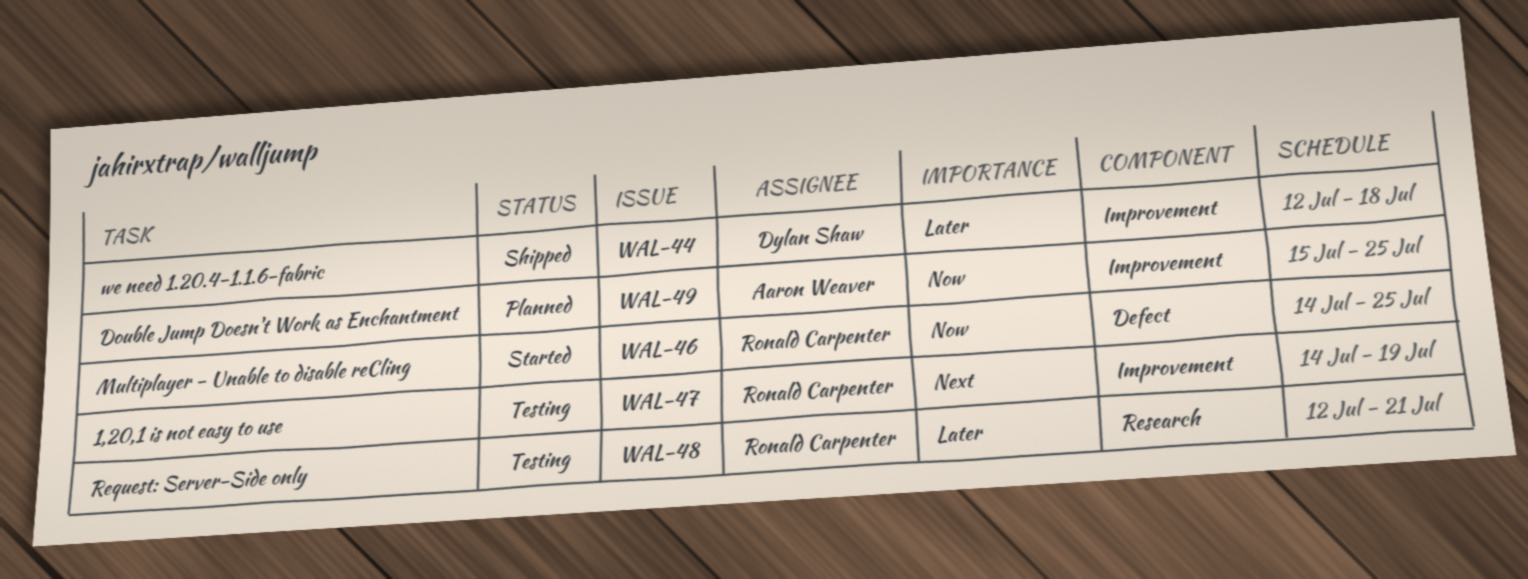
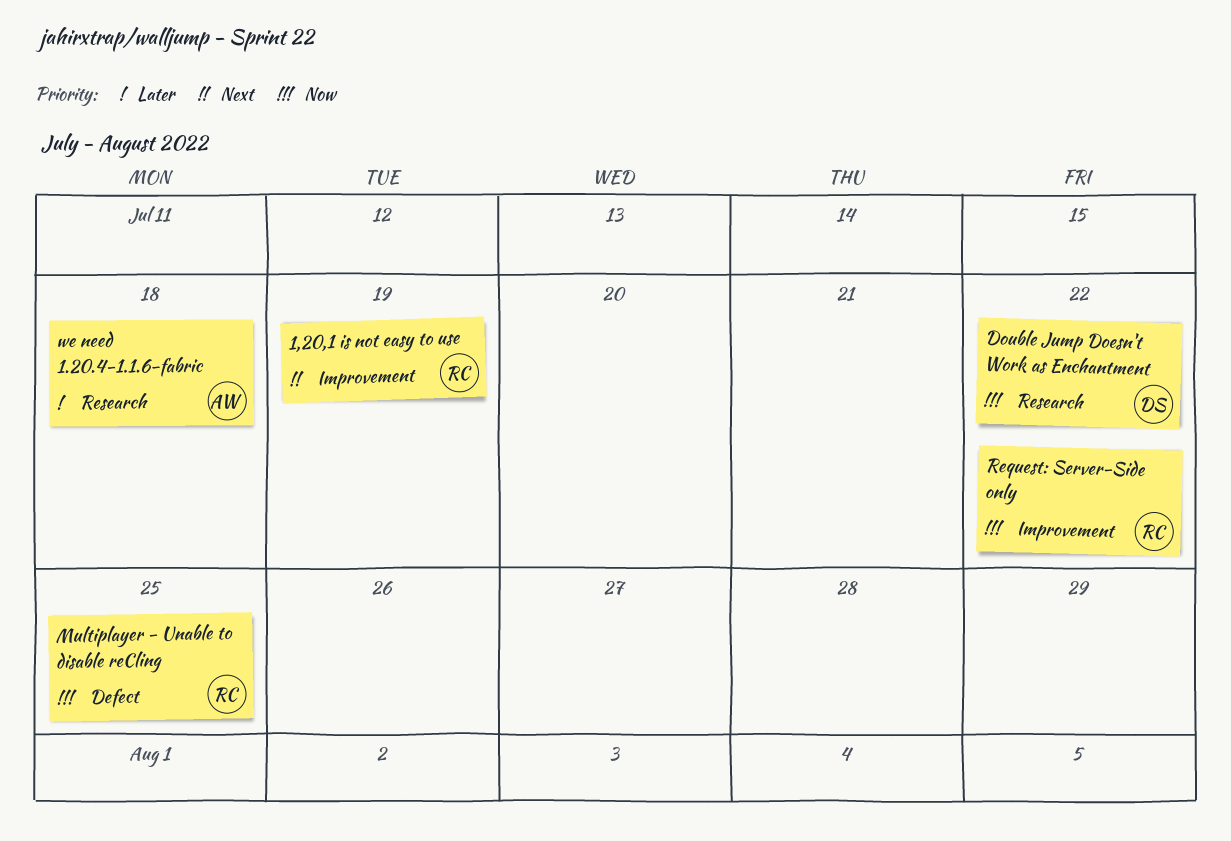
Double Jump Doesn't Work as Enchantment, owner: Aaron Weaver -> Dylan Shaw
Double Jump Doesn't Work as Enchantment, label: Improvement -> Research
Double Jump Doesn't Work as Enchantment, due: Jul 25 -> Jul 22
Request: Server-Side only, priority: Later -> Now
Request: Server-Side only, label: Research -> Improvement
Request: Server-Side only, due: Jul 21 -> Jul 22
we need 1.20.4-1.1.6-fabric, owner: Dylan Shaw -> Aaron Weaver
we need 1.20.4-1.1.6-fabric, label: Improvement -> Research

